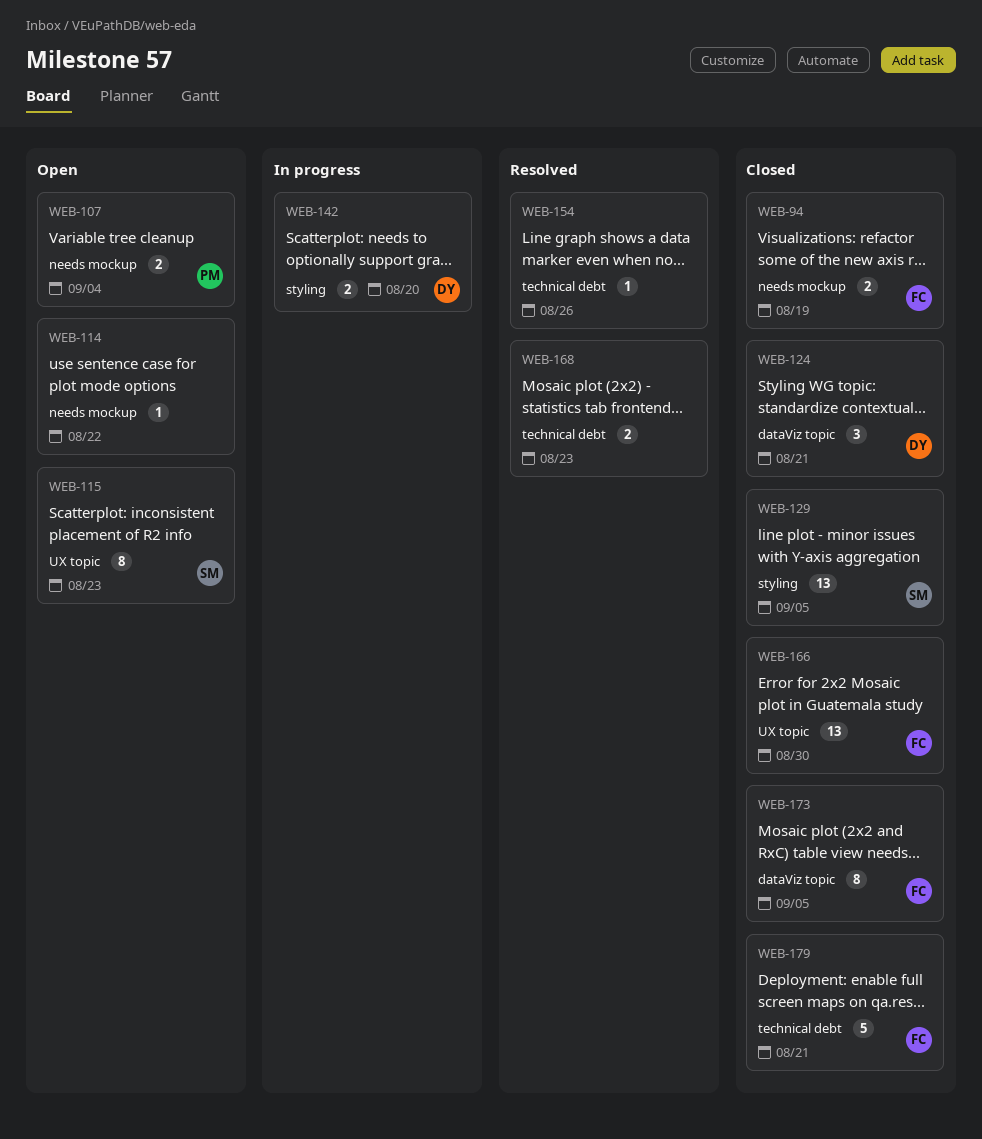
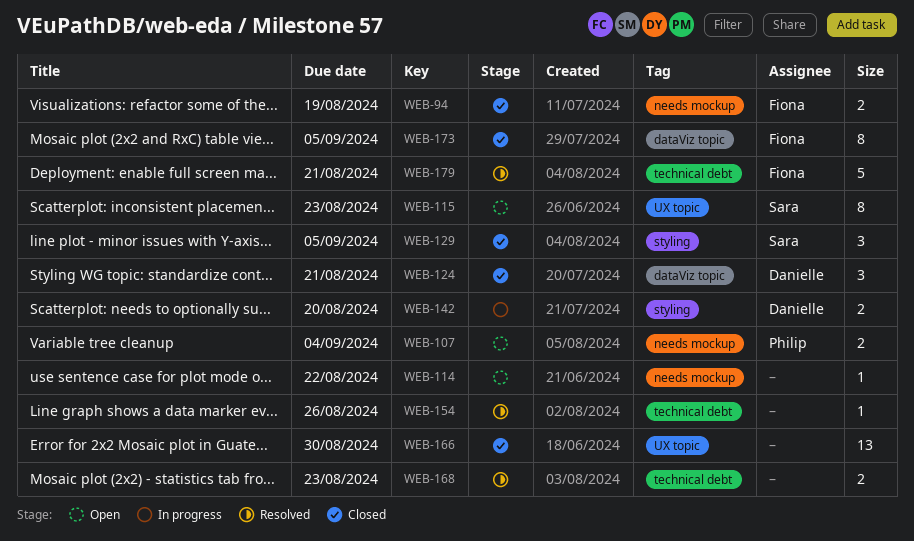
WEB-129, estimate: 13 -> 3
WEB-166, owner: Fiona -> none
WEB-179, status: Closed -> Resolved

